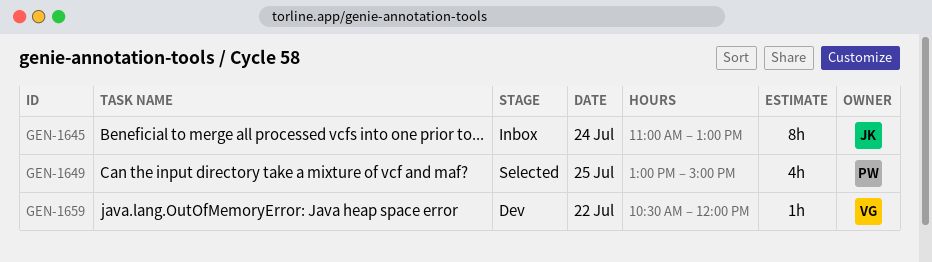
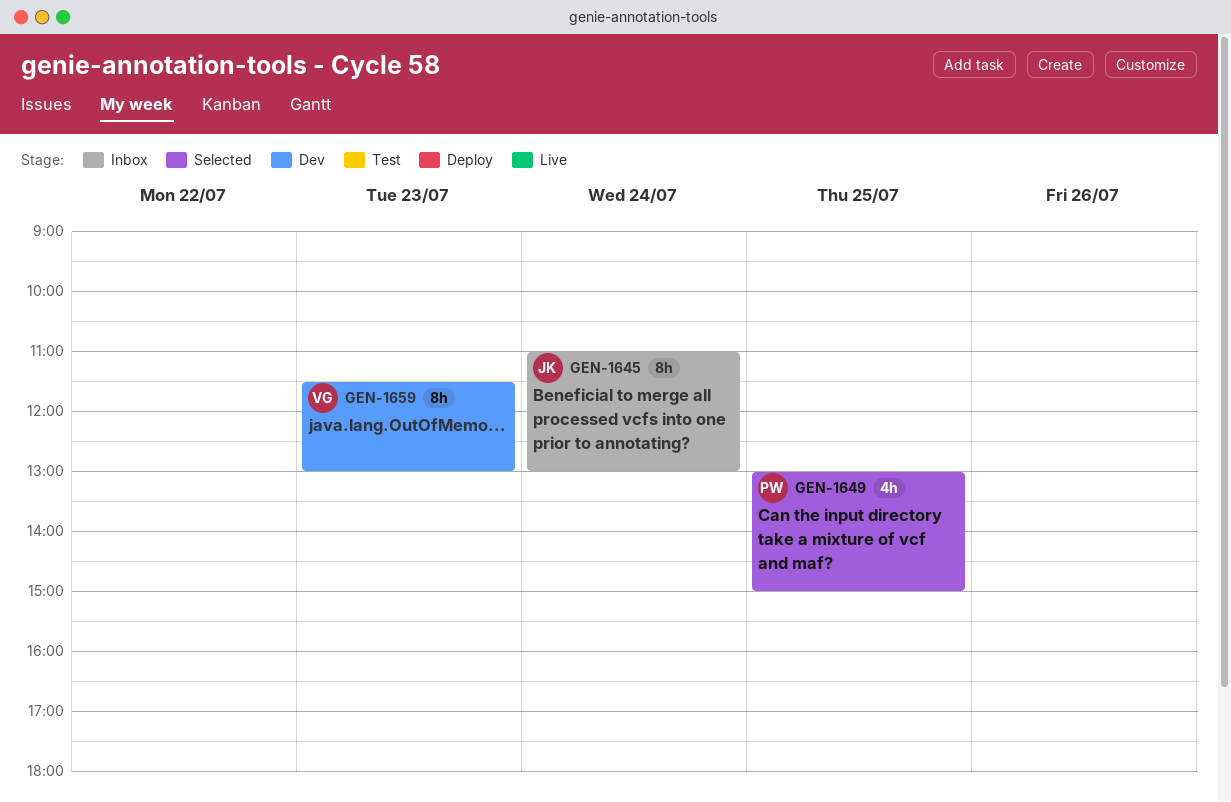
GEN-1659, estimate: 1h -> 8h
GEN-1659, day: Jul 22 -> Jul 23
GEN-1659, begins: 10:30 -> 11:30
GEN-1659, ends: 12:00 -> 13:00

